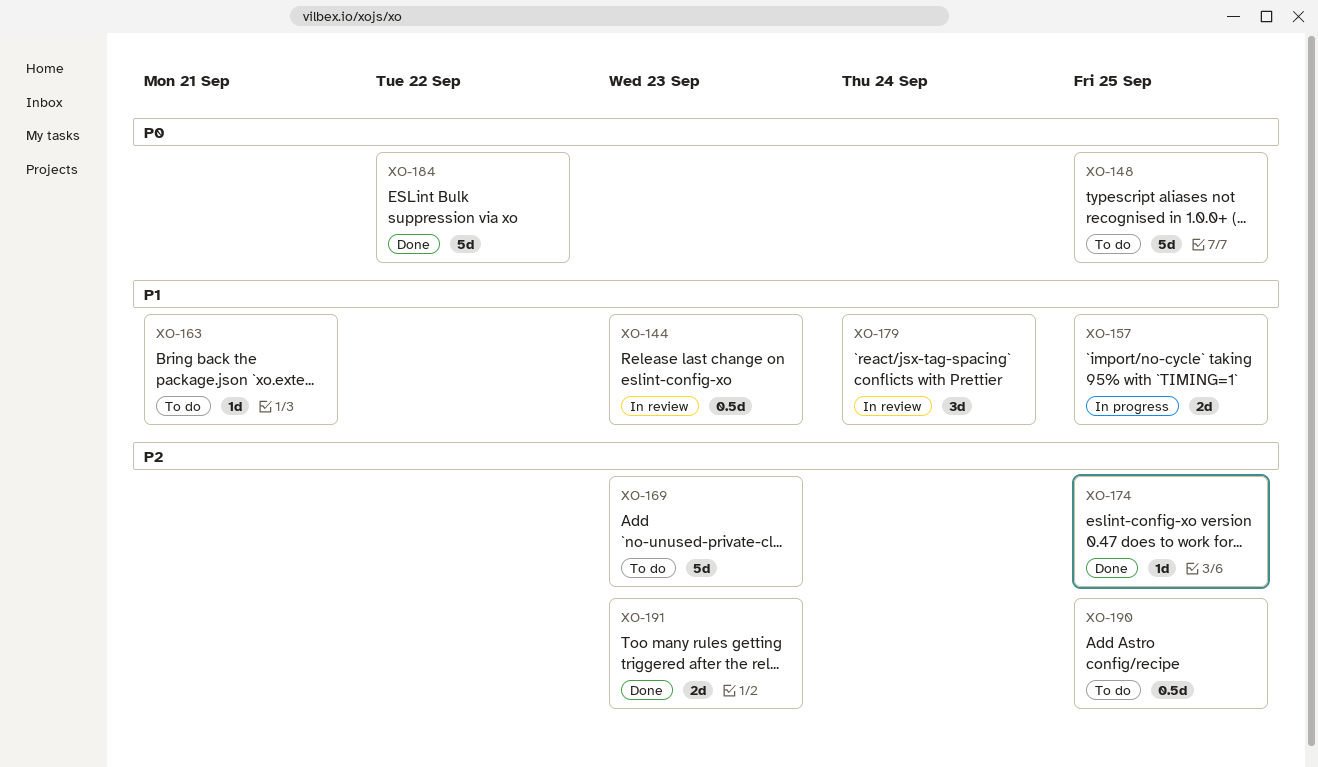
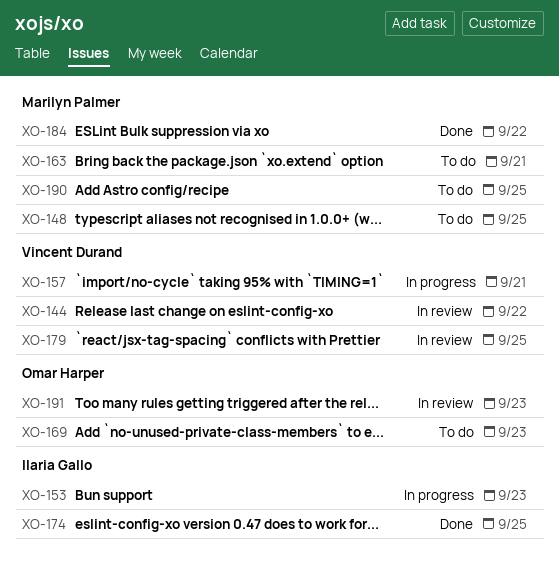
XO-144, due: Sep 23 -> Sep 22
XO-153: none -> present
XO-157, due: Sep 25 -> Sep 21
XO-179, due: Sep 24 -> Sep 25
XO-191, status: Done -> In review

